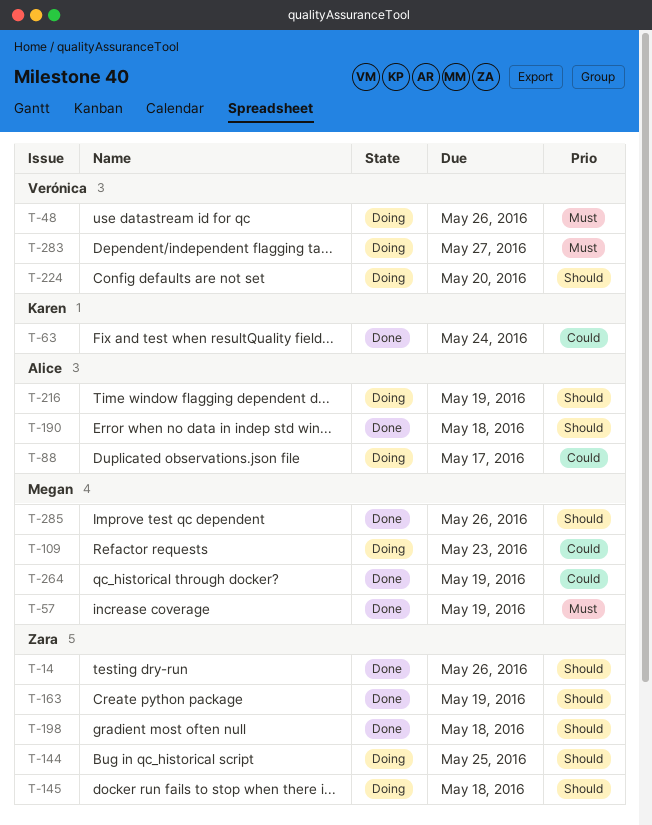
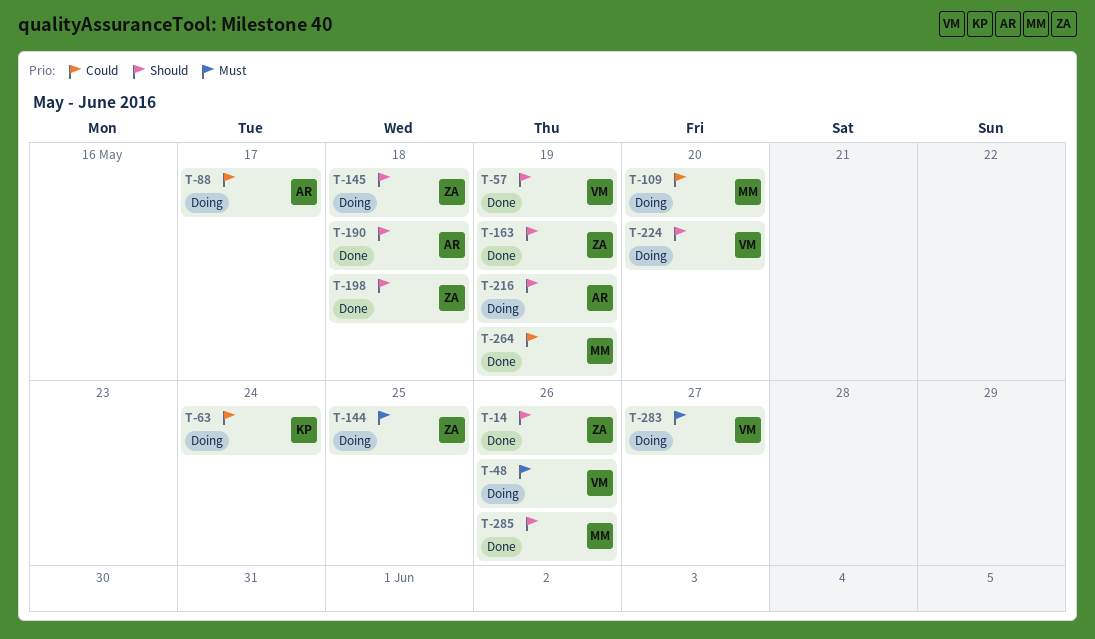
T-57, owner: Megan -> Verónica
T-57, priority: Must -> Should
T-63, status: Done -> Doing
T-109, due: May 23 -> May 20
T-144, priority: Should -> Must

